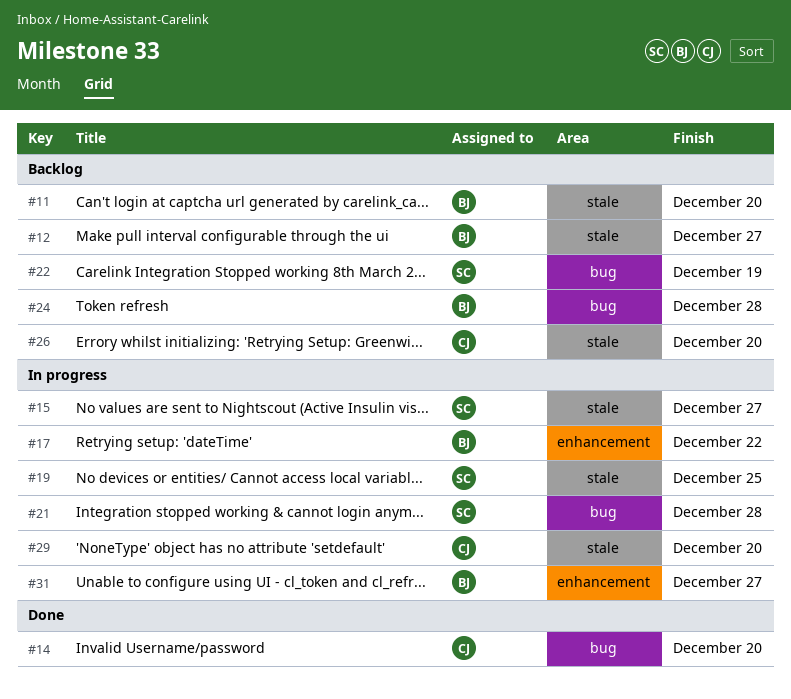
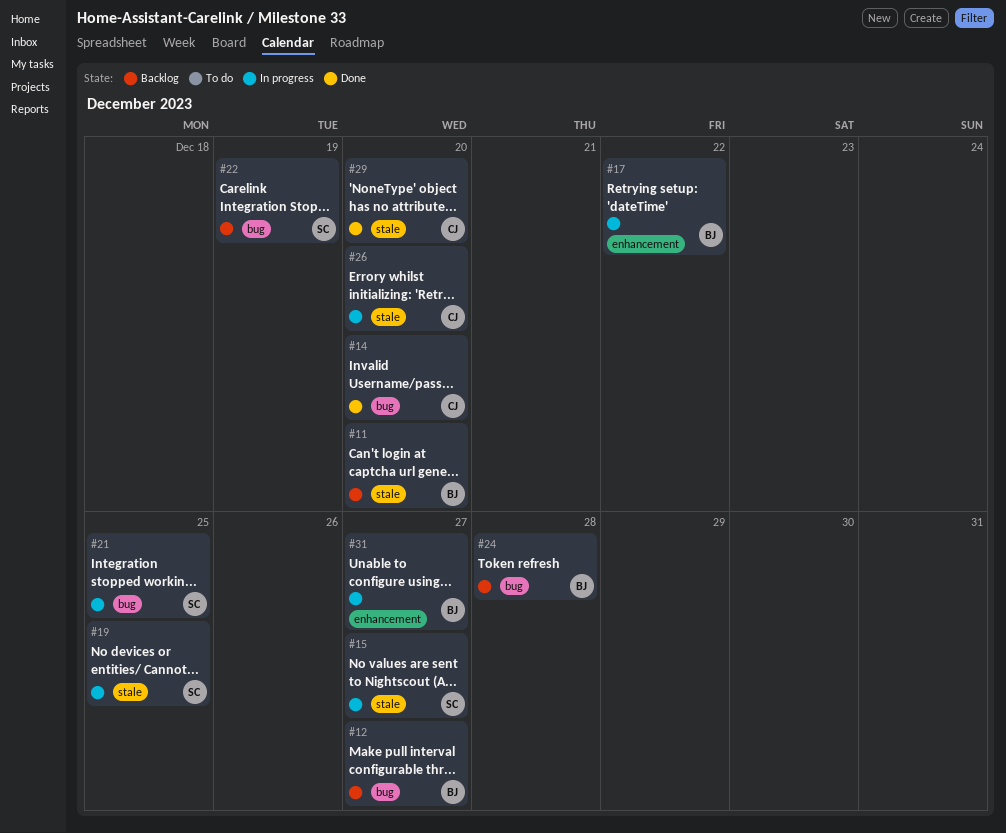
#12, label: stale -> bug
#21, due: Dec 28 -> Dec 25
#26, status: Backlog -> In progress
#29, status: In progress -> Done

